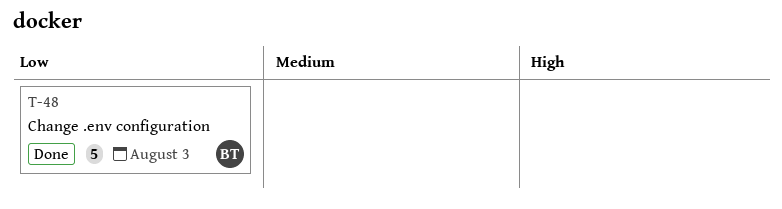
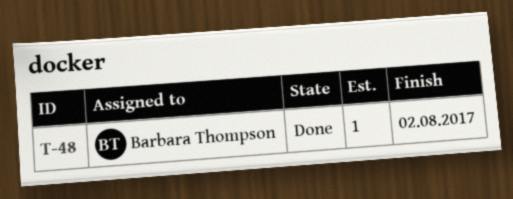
T-48, estimate: 5 -> 1
T-48, due: Aug 3 -> Aug 2

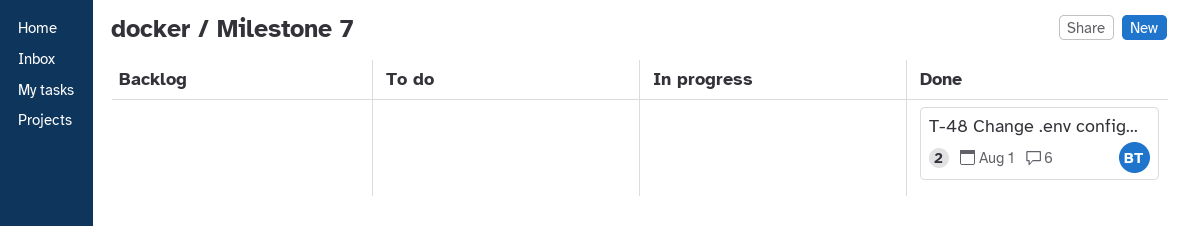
T-48, estimate: 1 -> 2
T-48, due: Aug 2 -> Aug 1

